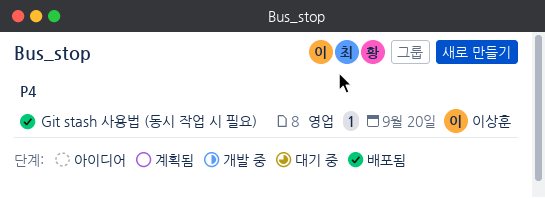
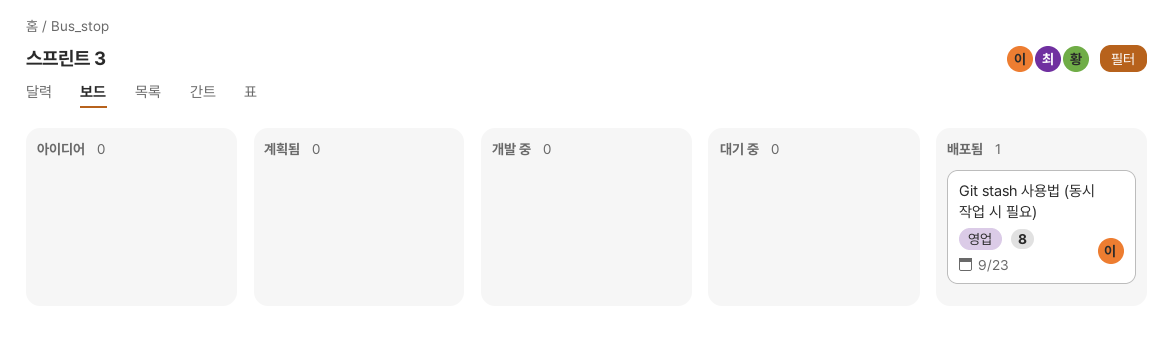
Git stash 사용법 (동시 작업 시 필요), estimate: 1 -> 8
Git stash 사용법 (동시 작업 시 필요), due: Sep 20 -> Sep 23

